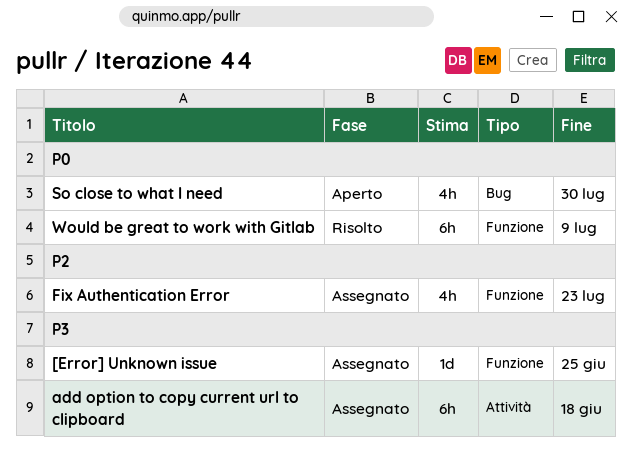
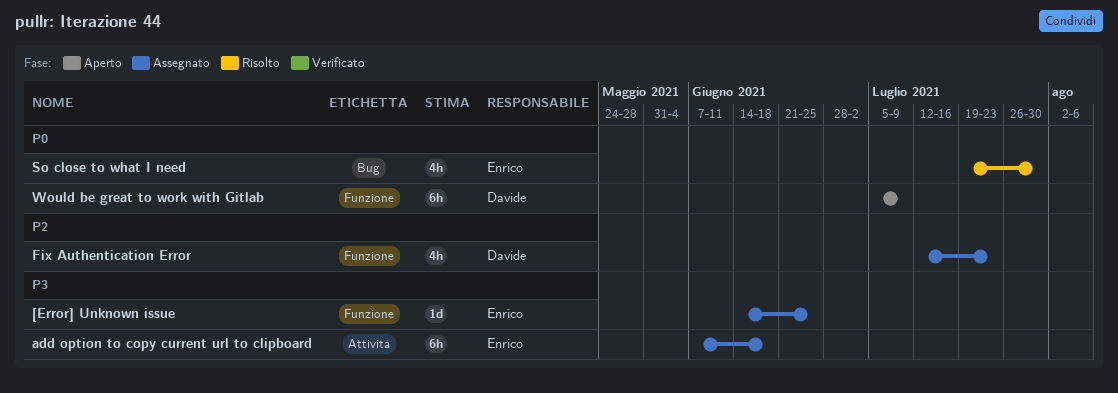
So close to what I need, status: Aperto -> Risolto
Would be great to work with Gitlab, status: Risolto -> Aperto

